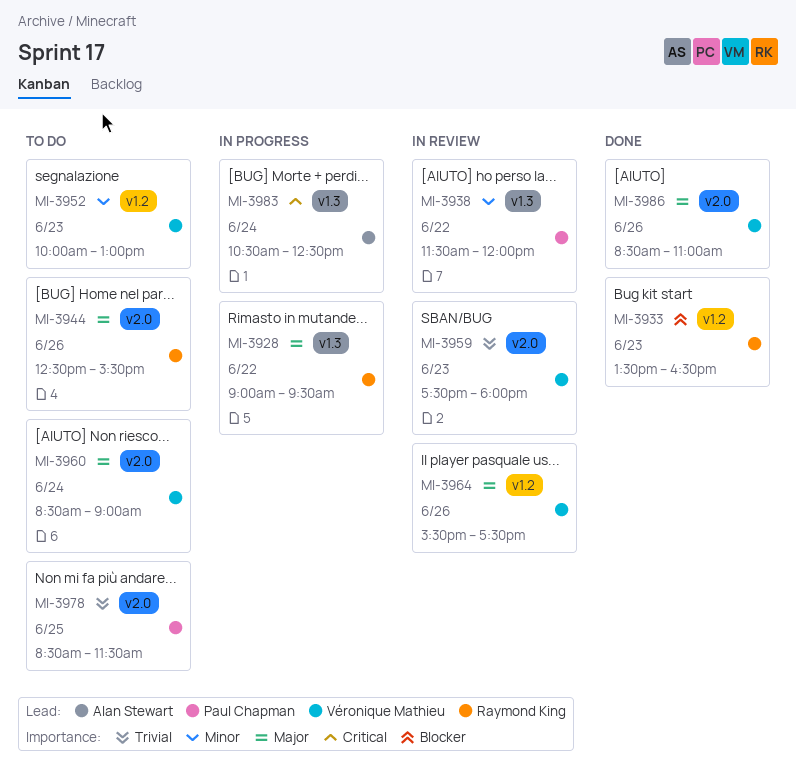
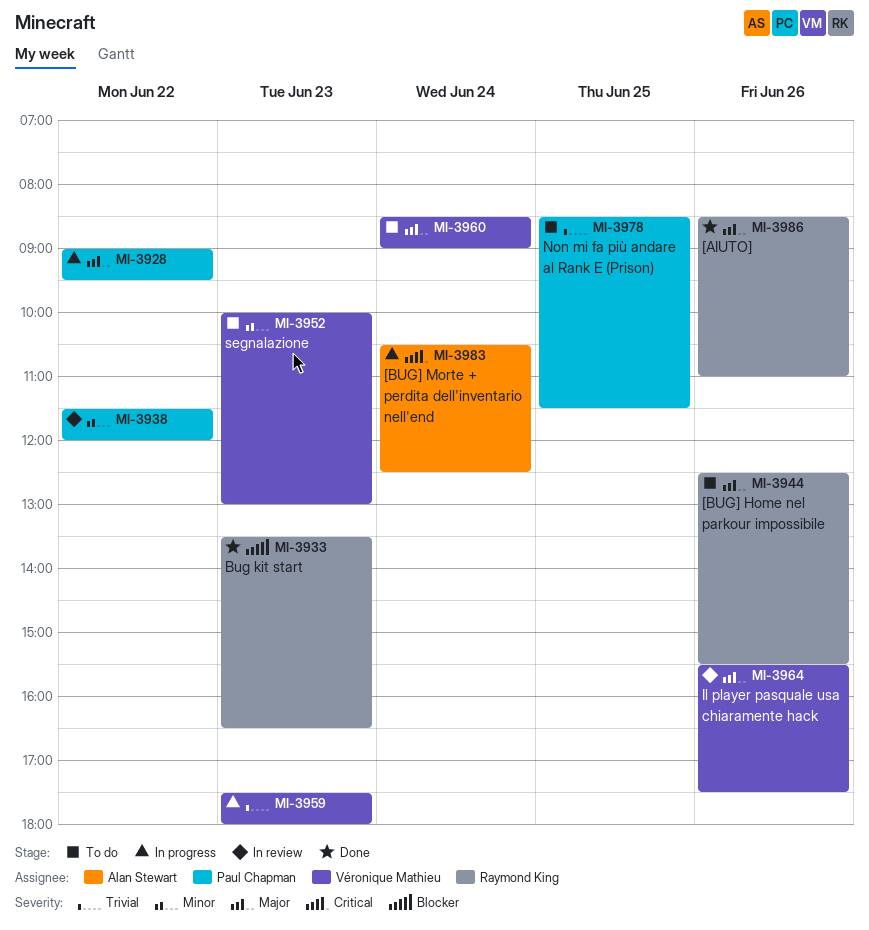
MI-3928, owner: Raymond King -> Paul Chapman
MI-3959, status: In review -> In progress
MI-3986, owner: Véronique Mathieu -> Raymond King

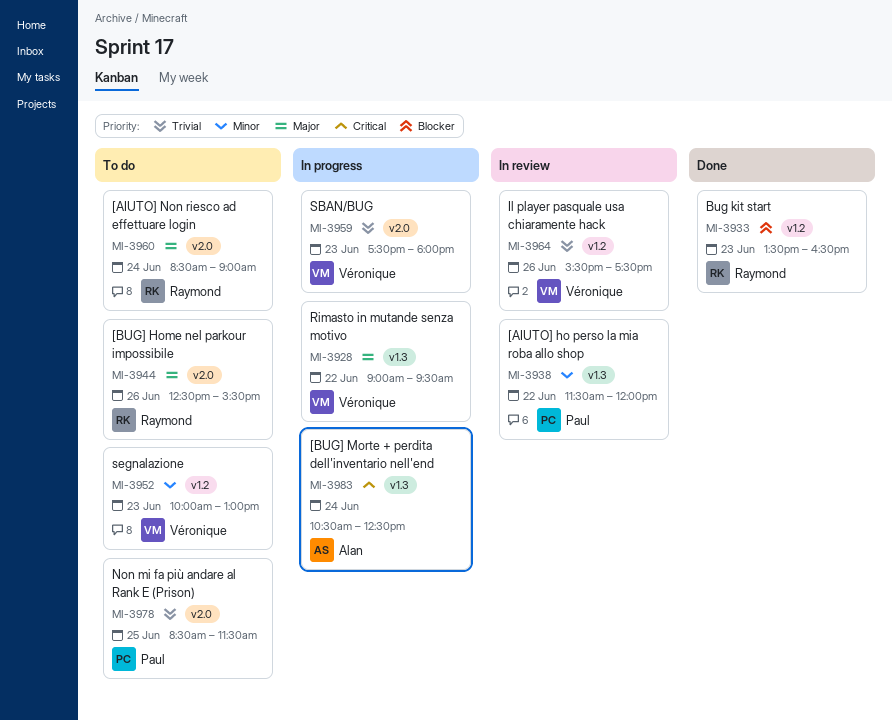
MI-3928, owner: Paul Chapman -> Véronique Mathieu
MI-3960, owner: Véronique Mathieu -> Raymond King
MI-3964, priority: Major -> Trivial
MI-3986: present -> none

